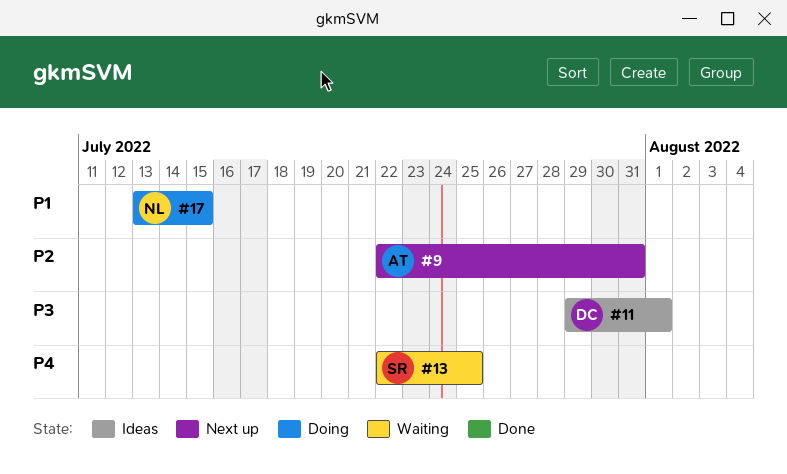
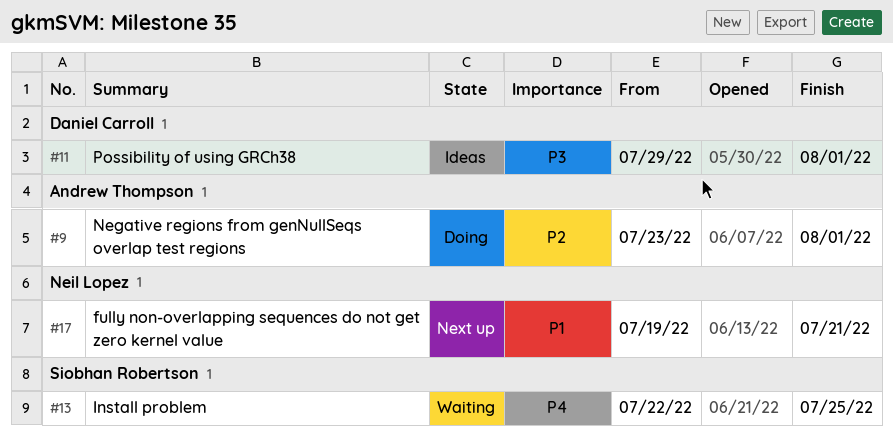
#9, status: Next up -> Doing
#9, start: Jul 22 -> Jul 23
#9, due: Jul 31 -> Aug 1
#17, status: Doing -> Next up
#17, start: Jul 13 -> Jul 19
#17, due: Jul 15 -> Jul 21

